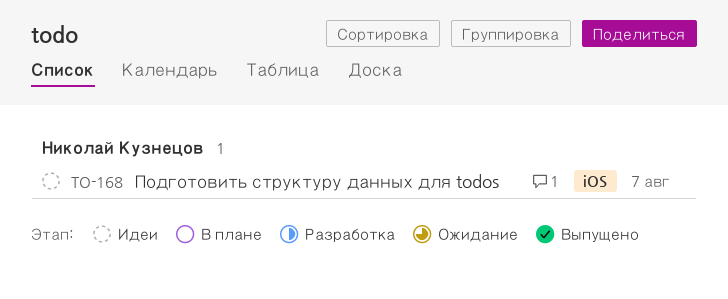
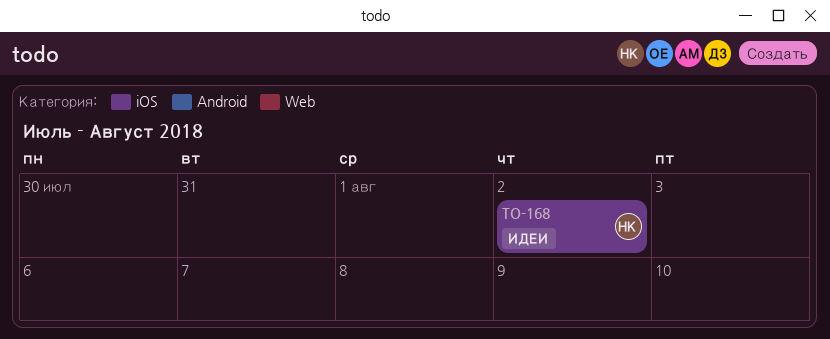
TO-168, due: Aug 7 -> Aug 2

